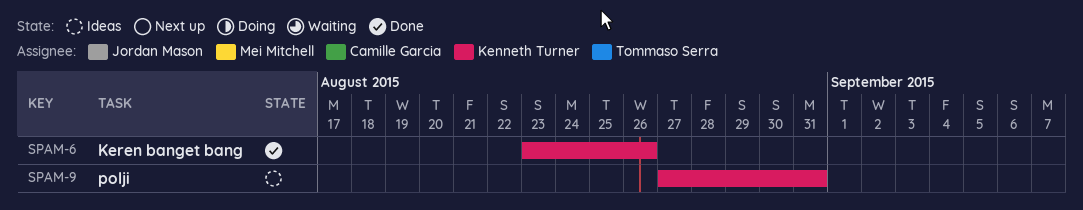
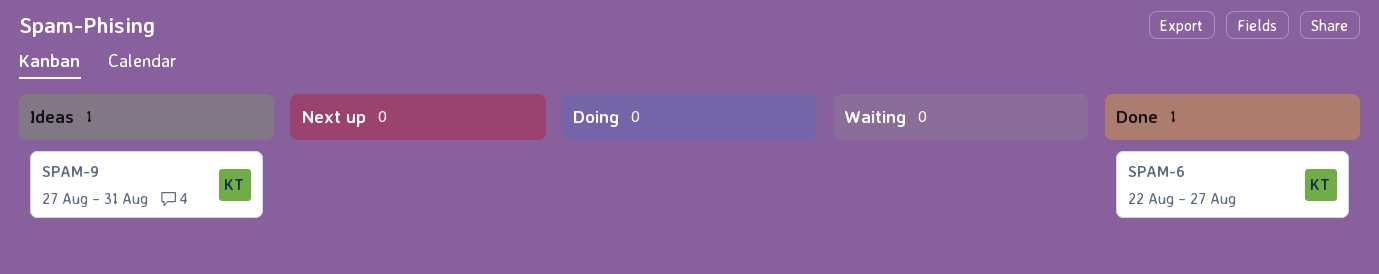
SPAM-6, start: Aug 23 -> Aug 22
SPAM-6, due: Aug 26 -> Aug 27

